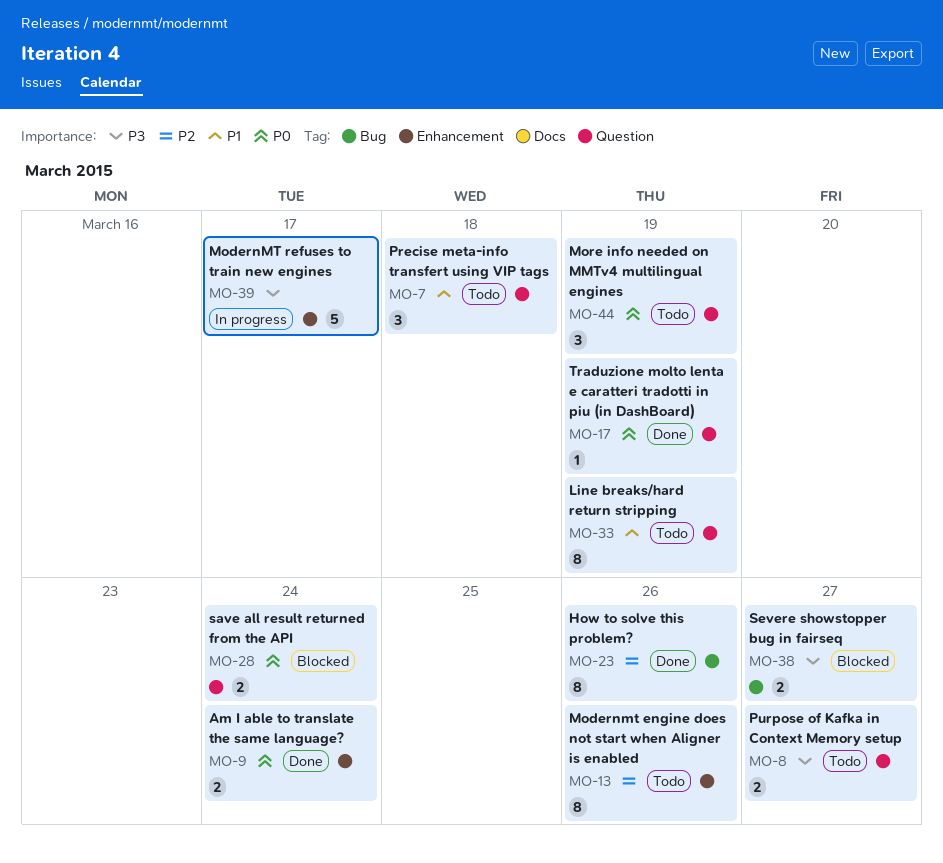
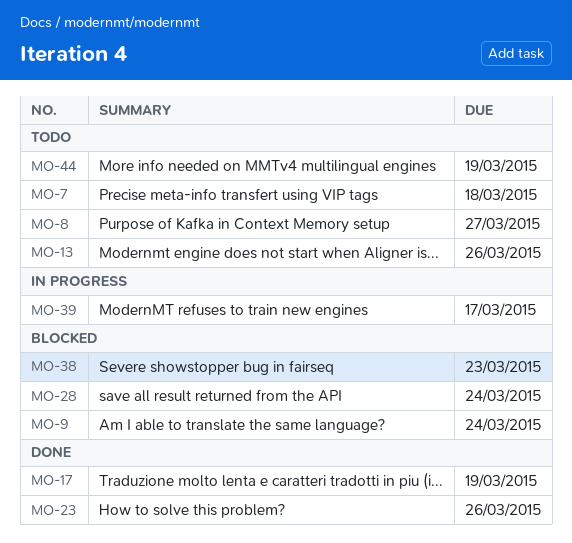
MO-9, status: Done -> Blocked
MO-33: present -> none
MO-38, due: Mar 27 -> Mar 23

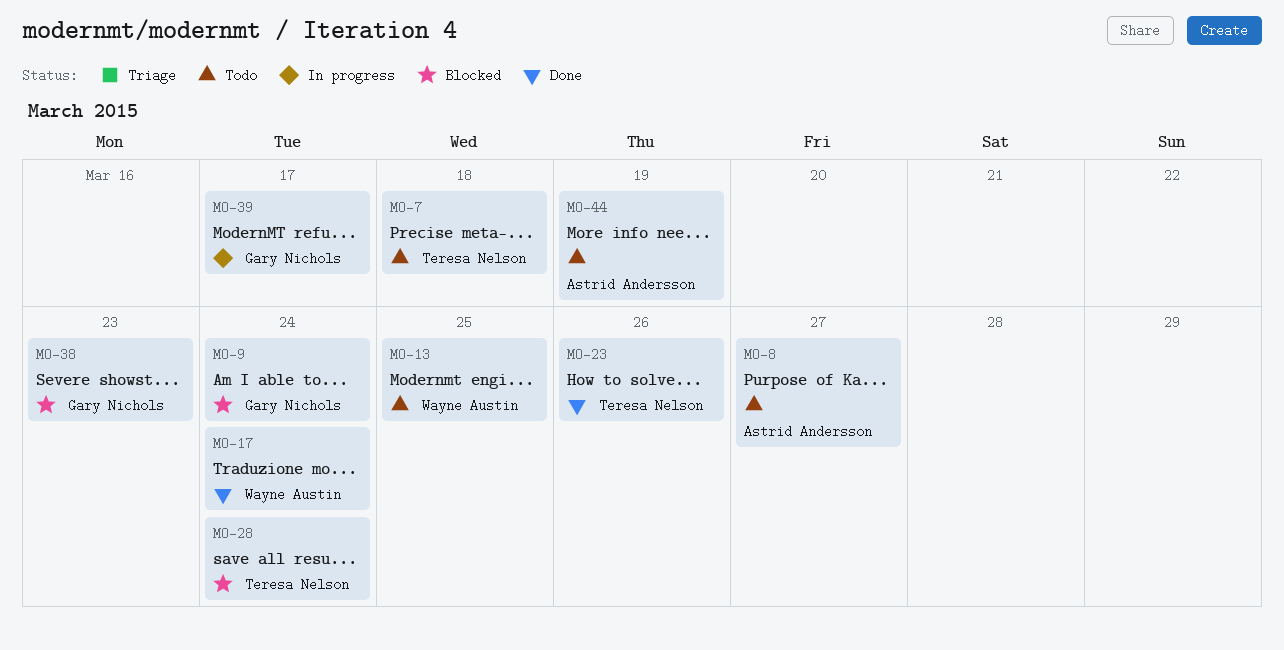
MO-13, due: Mar 26 -> Mar 25
MO-17, due: Mar 19 -> Mar 24

